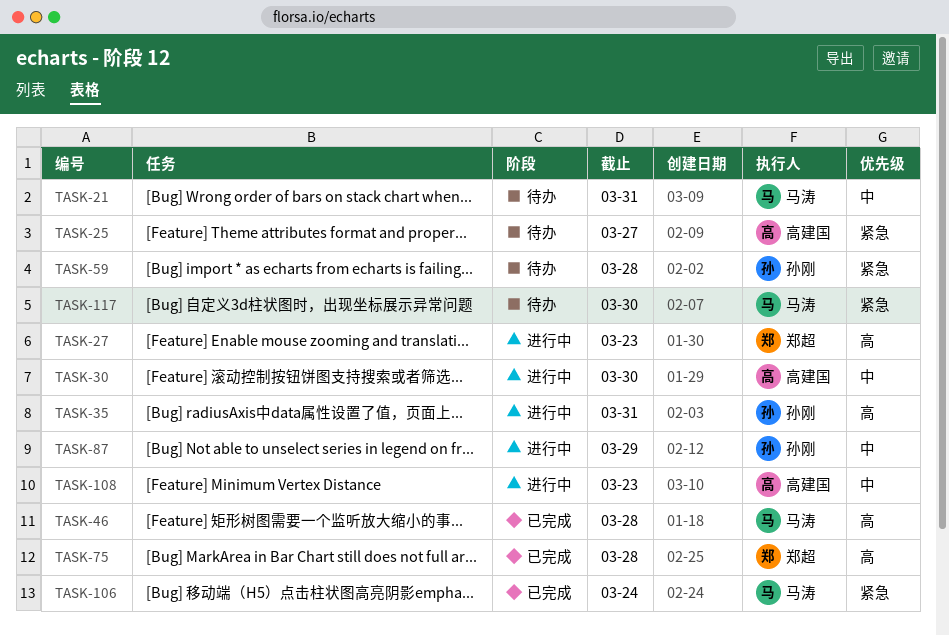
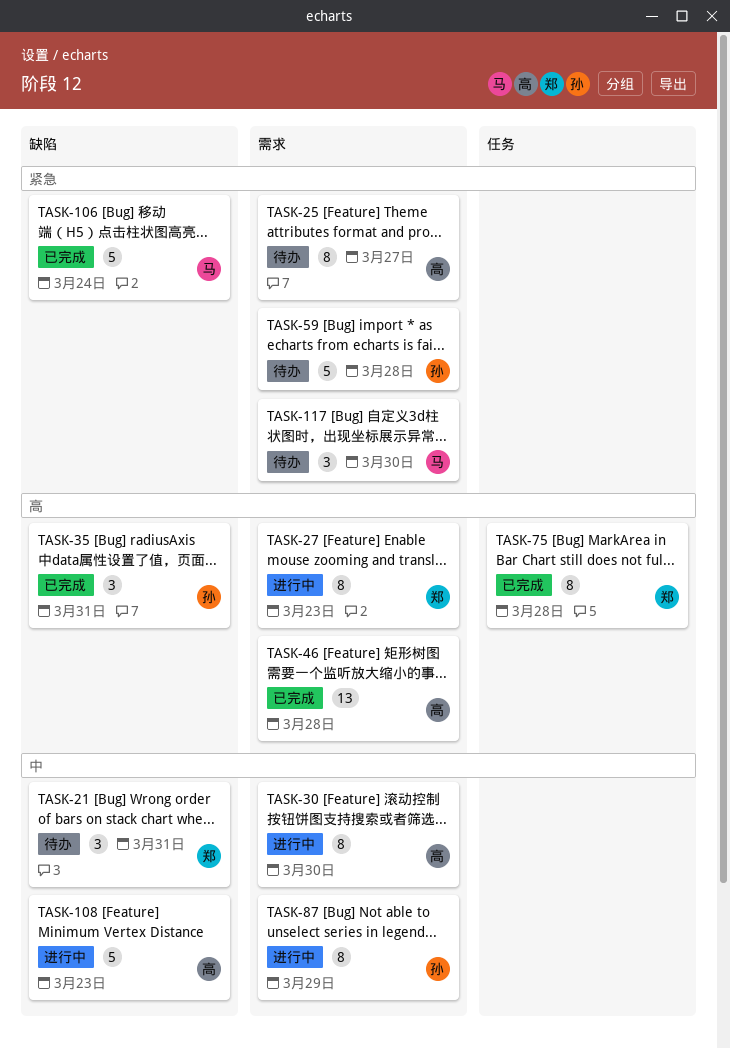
TASK-21, owner: 马涛 -> 郑超
TASK-35, status: 进行中 -> 已完成
TASK-46, owner: 马涛 -> 高建国

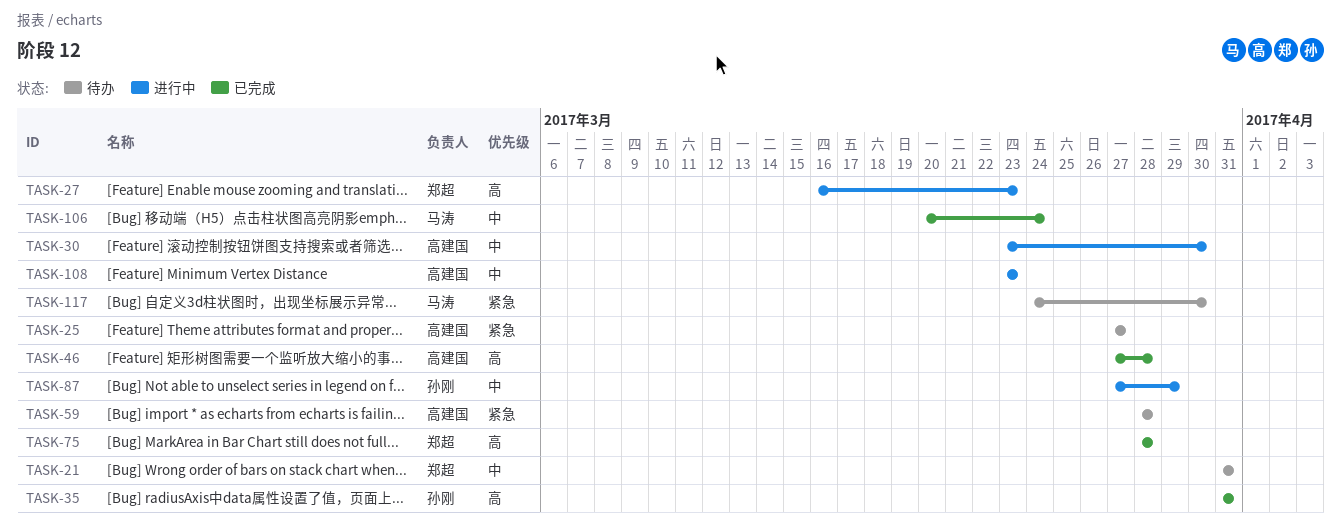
TASK-59, owner: 孙刚 -> 高建国
TASK-106, priority: 紧急 -> 中

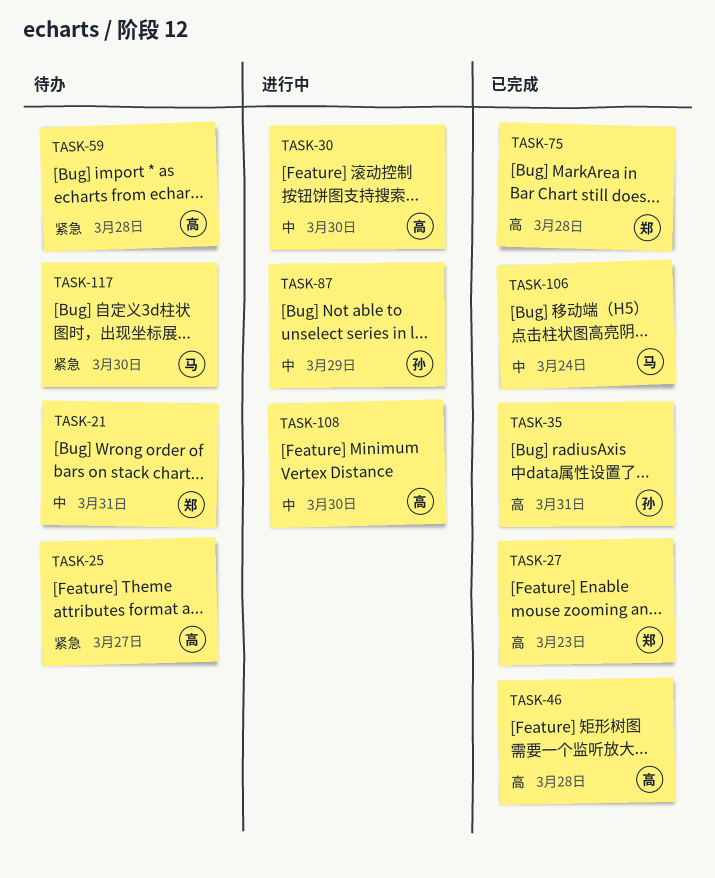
TASK-27, status: 进行中 -> 已完成
TASK-108, due: Mar 23 -> Mar 30

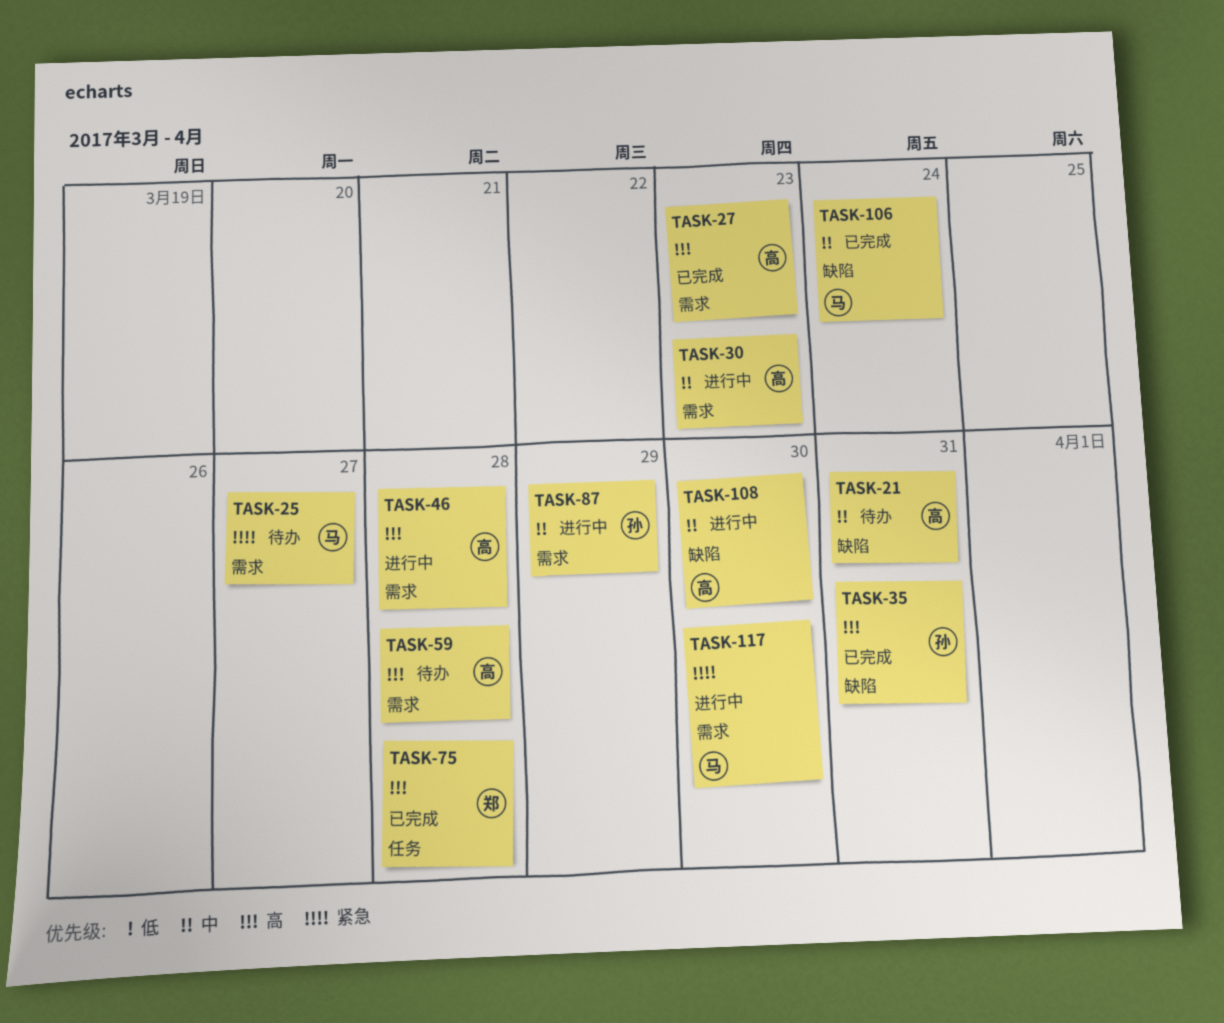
TASK-21, owner: 郑 -> 高
TASK-25, owner: 高 -> 马
TASK-27, owner: 郑 -> 高
TASK-30, due: Mar 30 -> Mar 23
TASK-46, status: 已完成 -> 进行中
TASK-59, priority: 紧急 -> 高
TASK-117, status: 待办 -> 进行中

